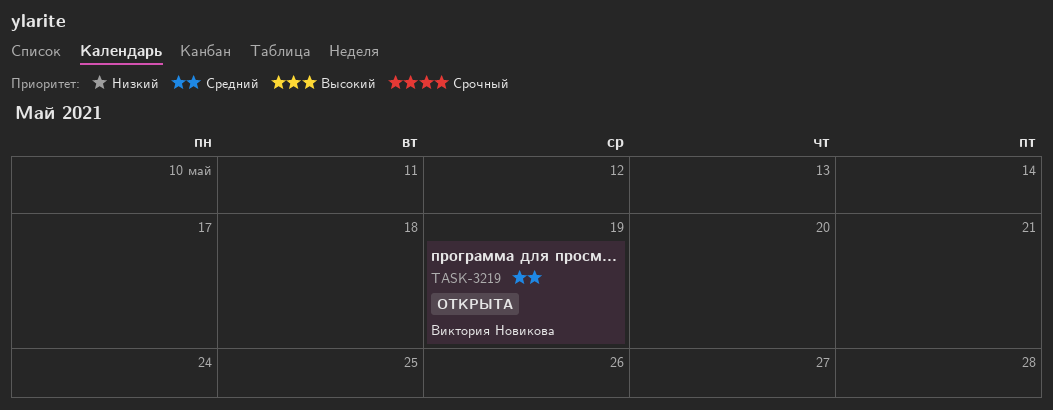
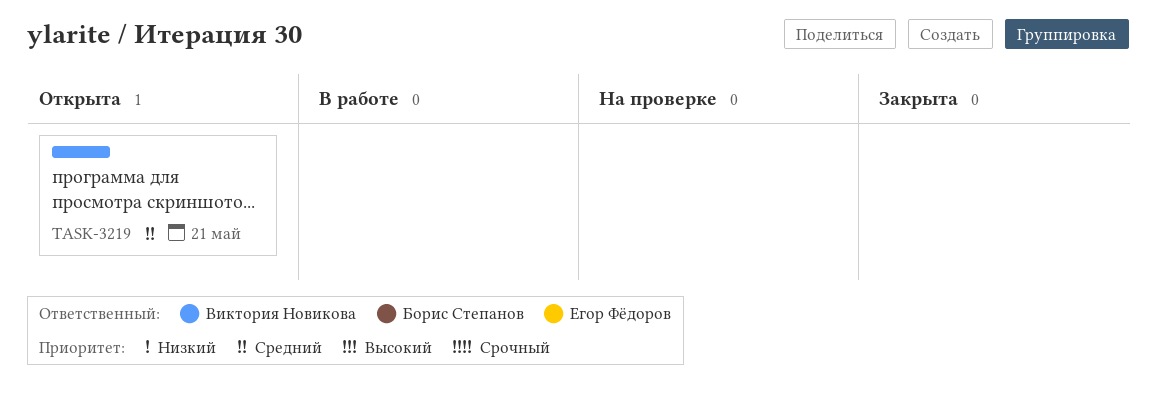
TASK-3219, due: May 19 -> May 21

